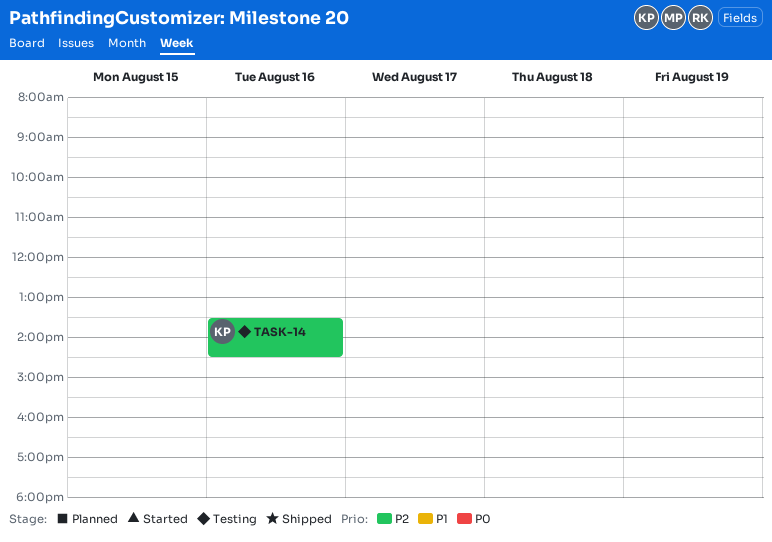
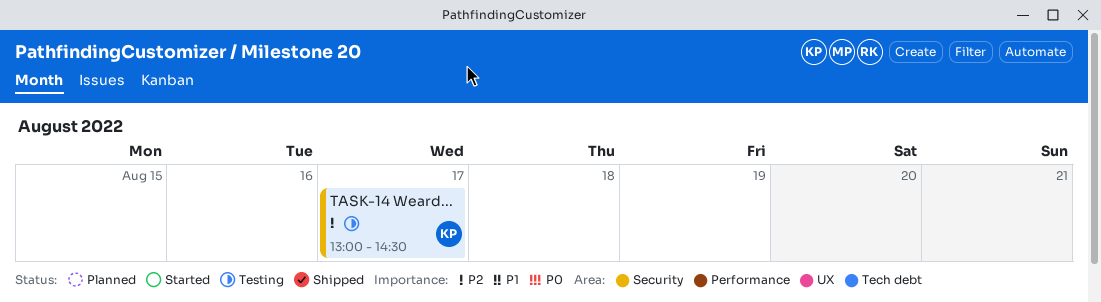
TASK-14, day: Aug 16 -> Aug 17
TASK-14, begins: 13:30 -> 13:00

